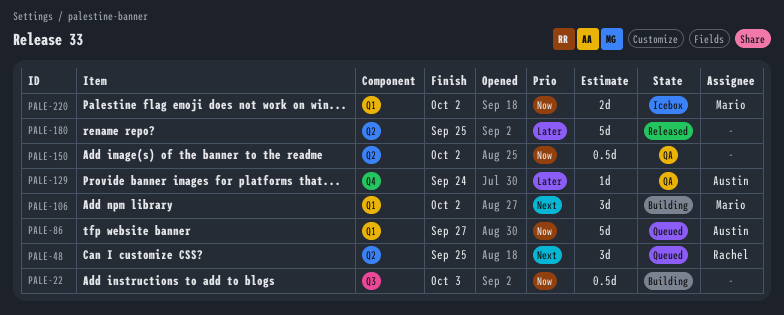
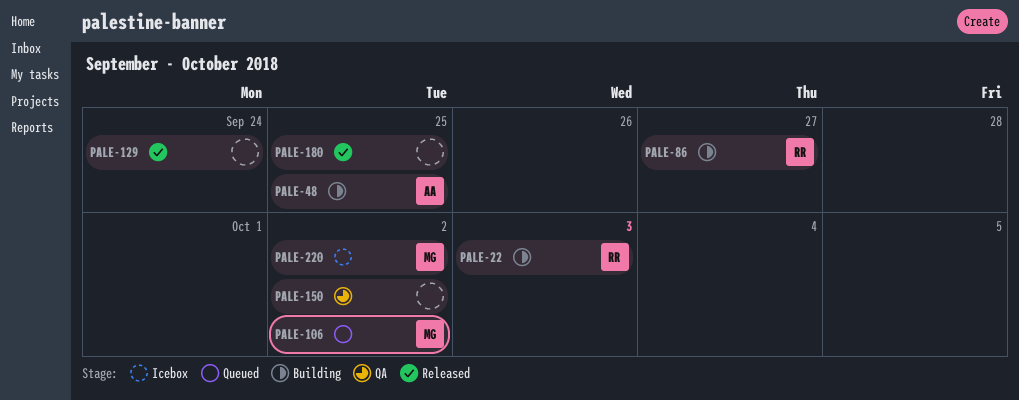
PALE-22, owner: none -> Rachel
PALE-48, status: Queued -> Building
PALE-48, owner: Rachel -> Austin
PALE-86, status: Queued -> Building
PALE-86, owner: Austin -> Rachel
PALE-106, status: Building -> Queued
PALE-129, status: QA -> Released
PALE-129, owner: Austin -> none

